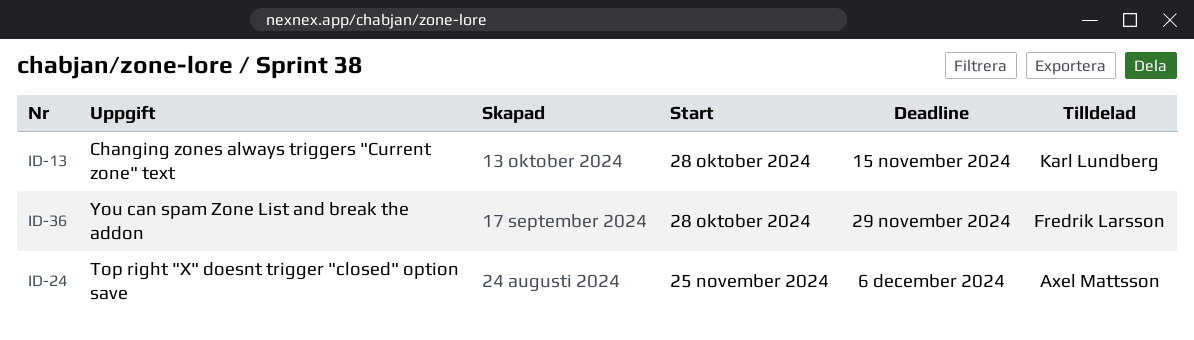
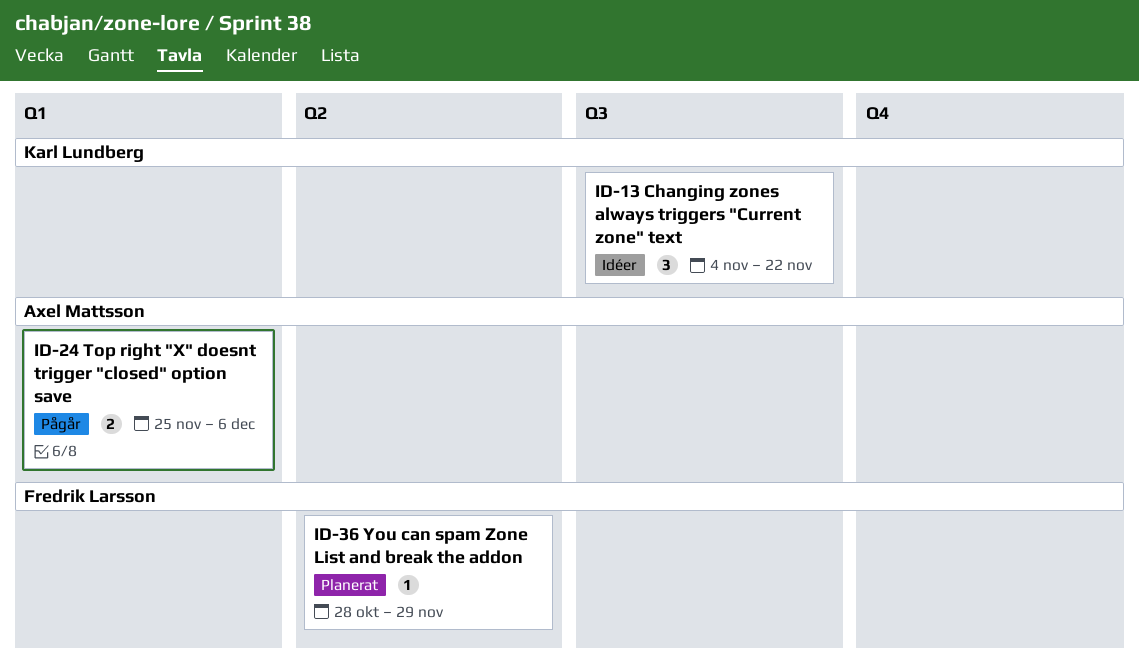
ID-13, start: Oct 28 -> Nov 4
ID-13, due: Nov 15 -> Nov 22

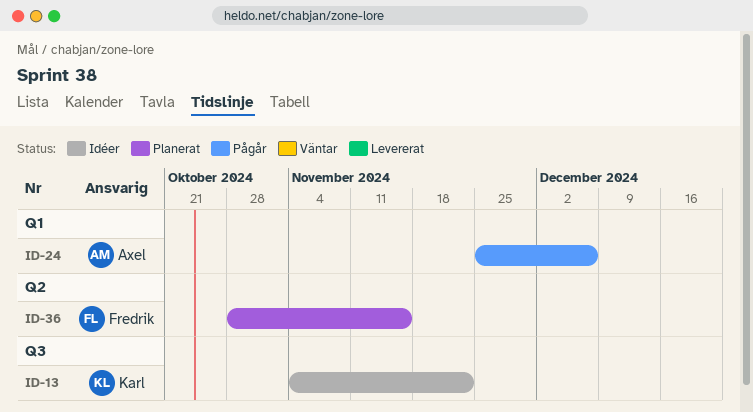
ID-36, due: Nov 29 -> Nov 15

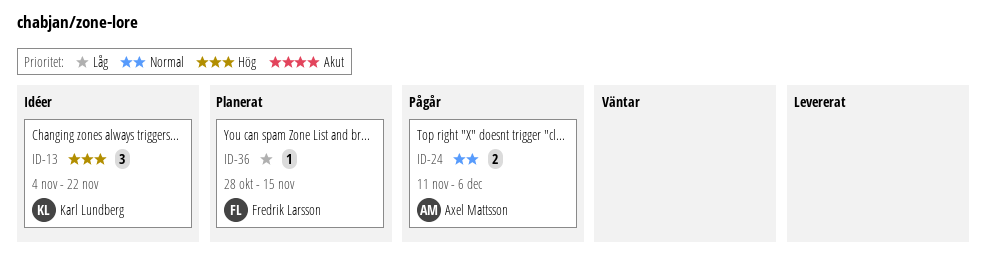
ID-24, start: Nov 25 -> Nov 11

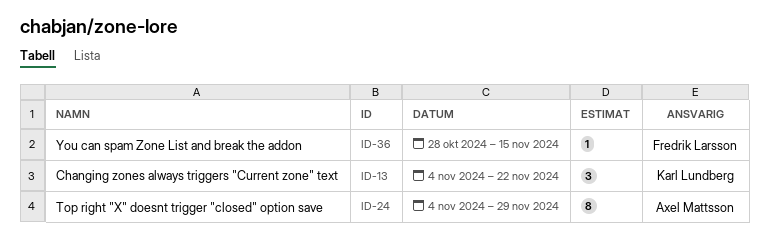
ID-24, estimate: 2 -> 8
ID-24, start: Nov 11 -> Nov 4
ID-24, due: Dec 6 -> Nov 29

